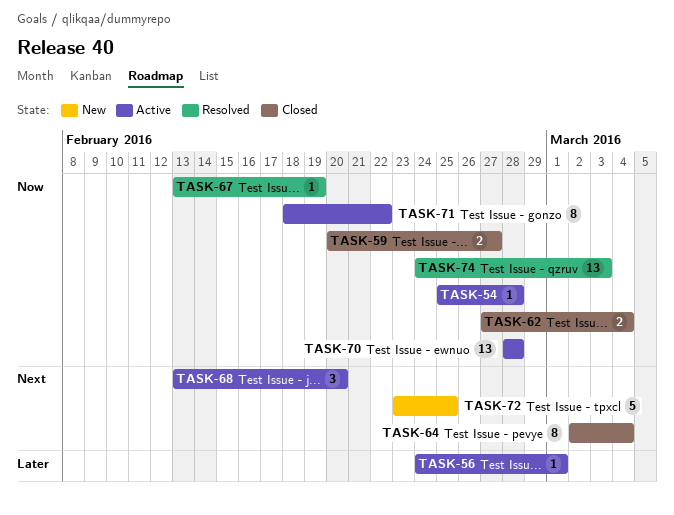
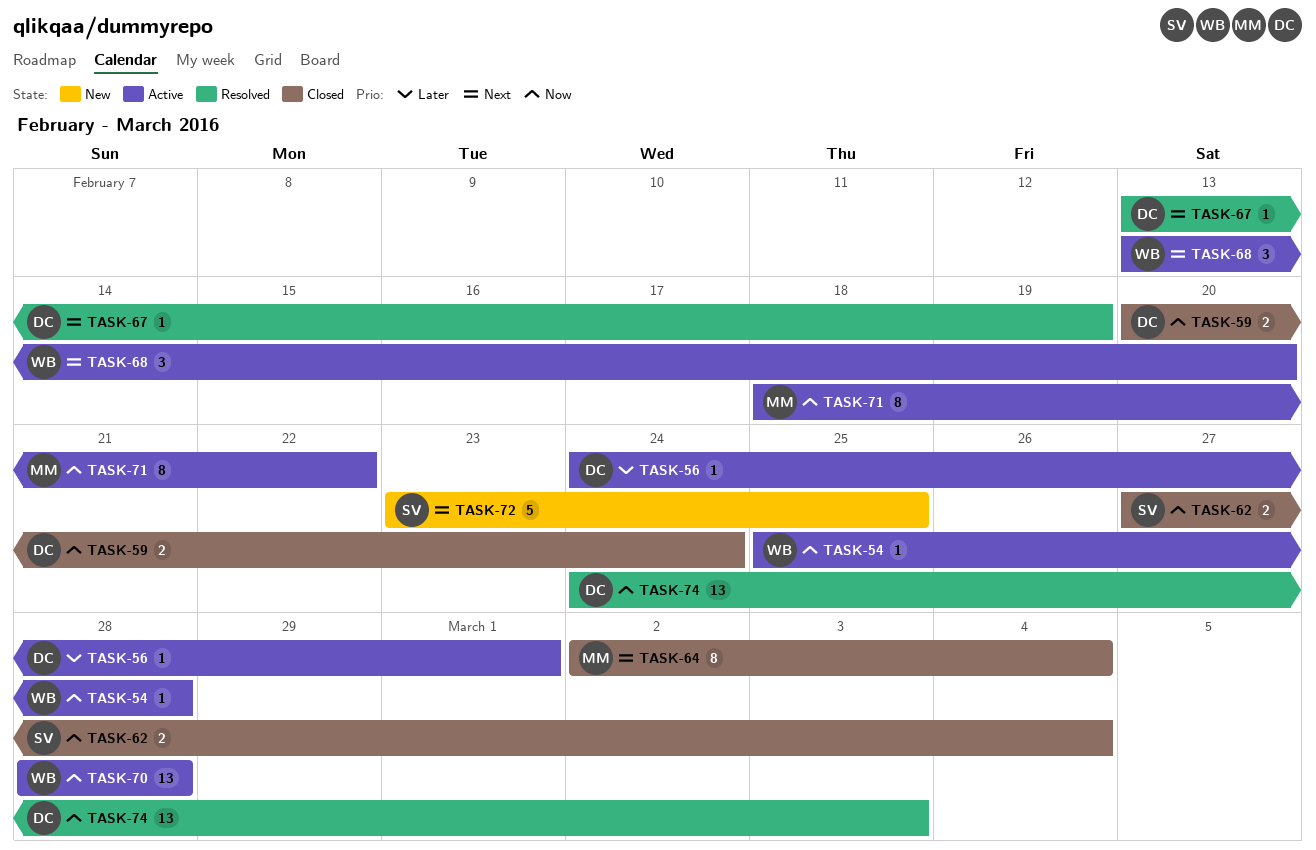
TASK-59, due: Feb 27 -> Feb 24
TASK-67, priority: Now -> Next

